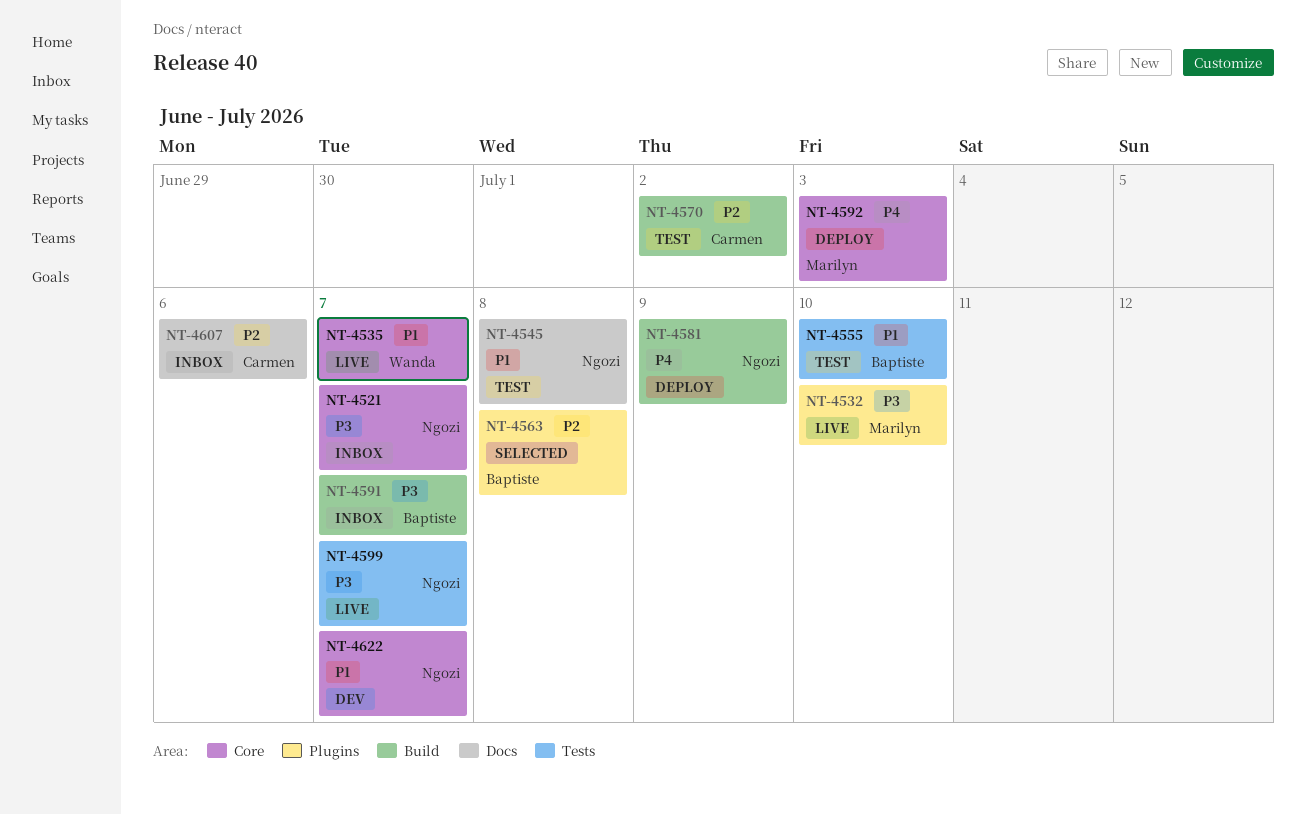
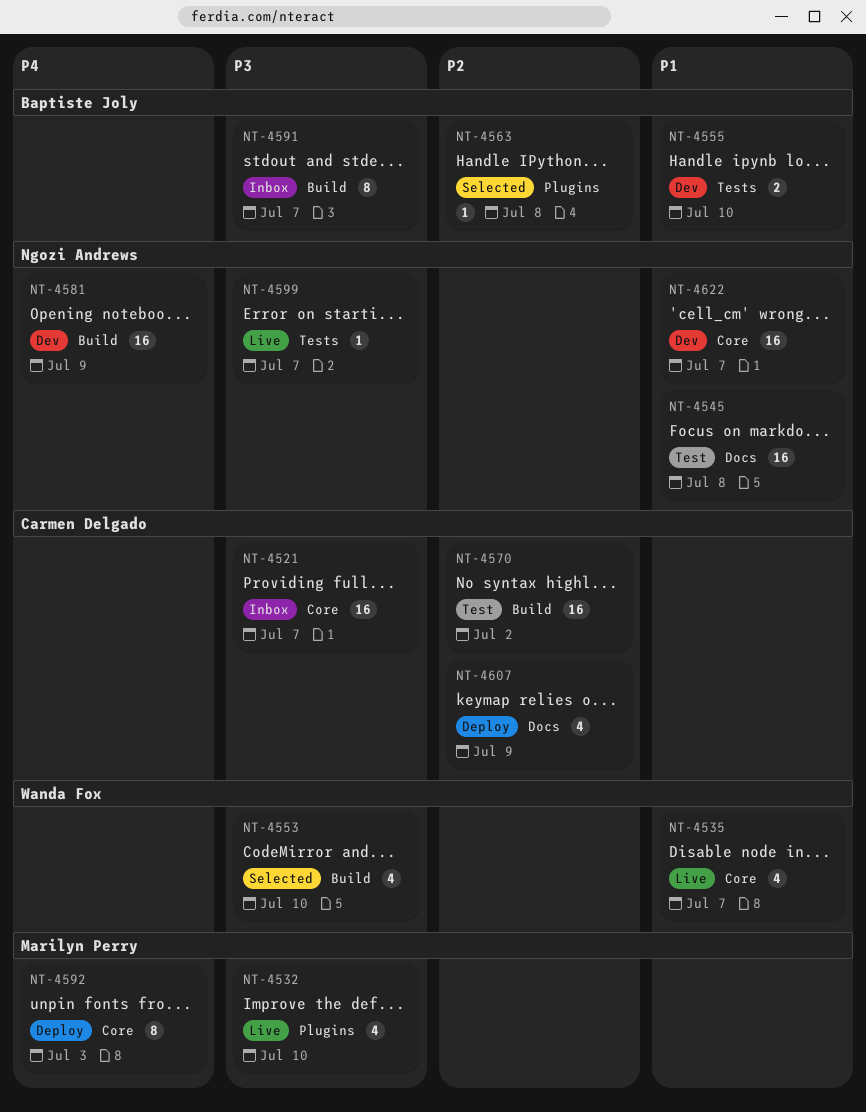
NT-4521, owner: Ngozi Andrews -> Carmen Delgado
NT-4553: none -> present
NT-4555, status: Test -> Dev
NT-4581, status: Deploy -> Dev
NT-4607, status: Inbox -> Deploy
NT-4607, due: Jul 6 -> Jul 9

